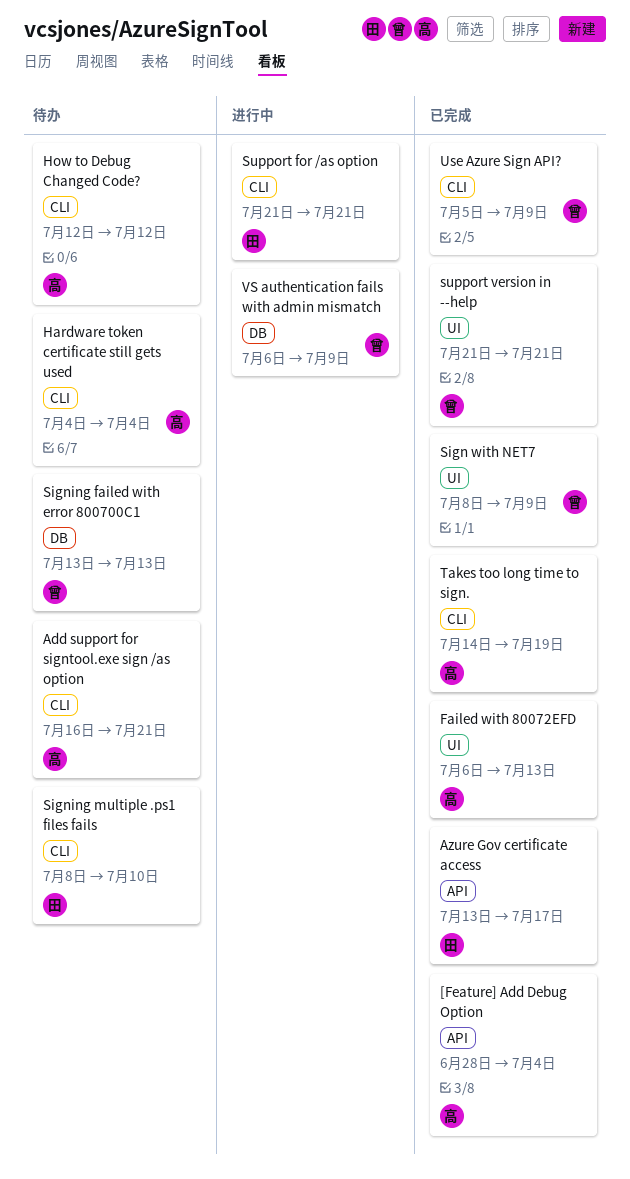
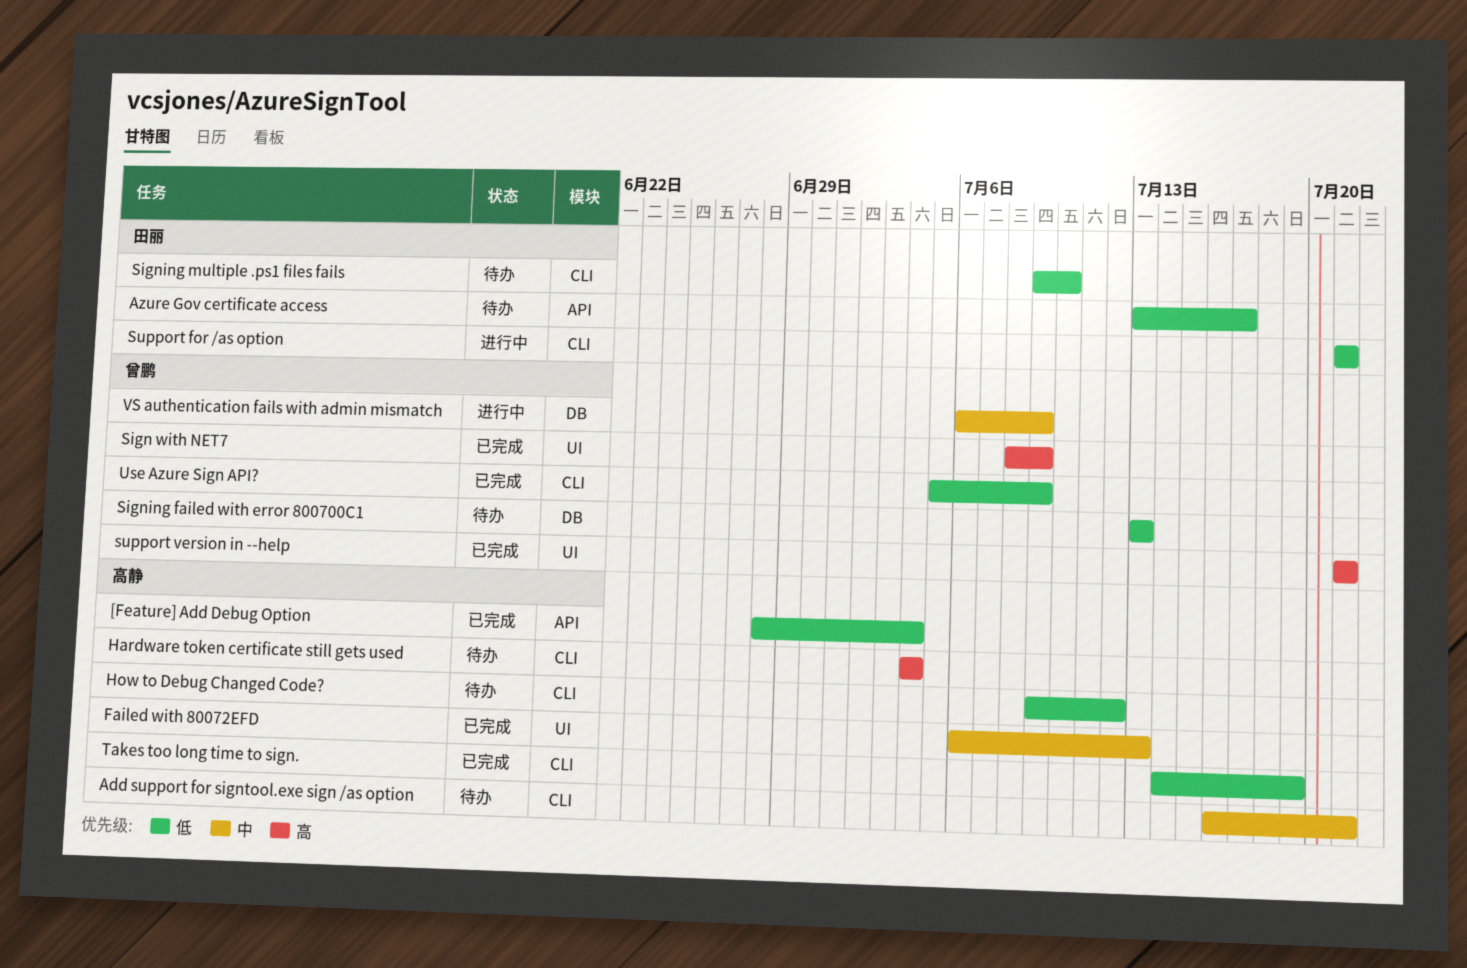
Azure Gov certificate access, status: 已完成 -> 待办
How to Debug Changed Code?, start: Jul 12 -> Jul 9
Signing multiple .ps1 files fails, start: Jul 8 -> Jul 9

